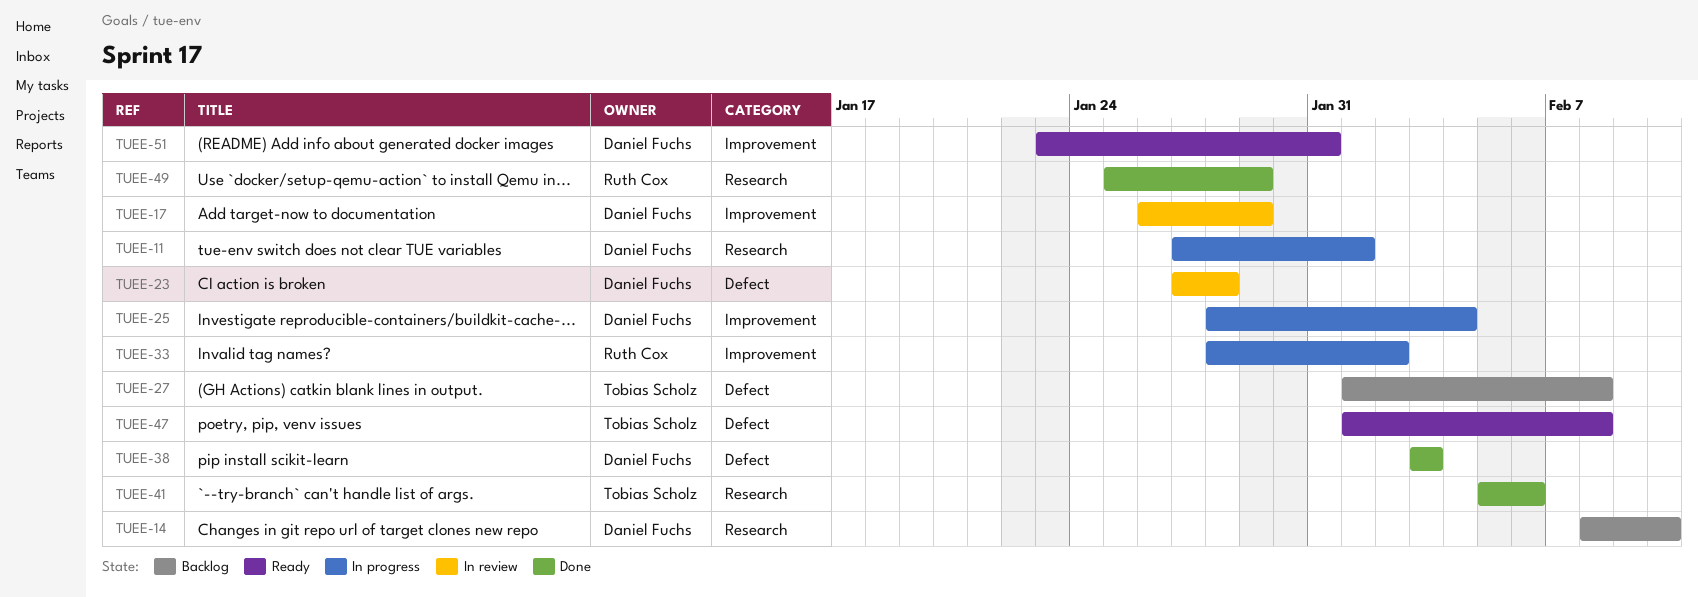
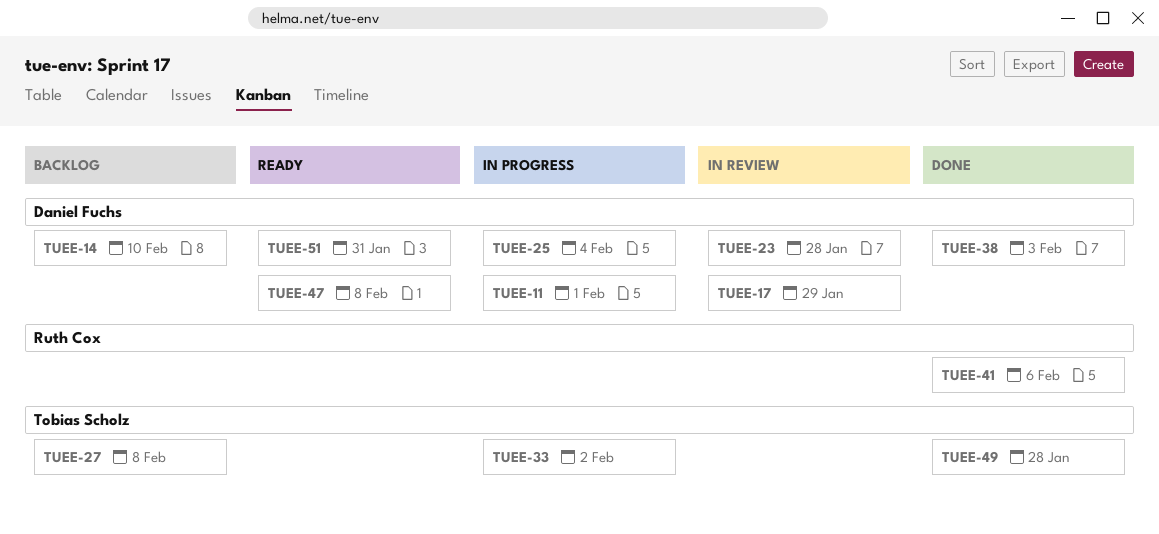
TUEE-33, owner: Ruth Cox -> Tobias Scholz
TUEE-41, owner: Tobias Scholz -> Ruth Cox
TUEE-47, owner: Tobias Scholz -> Daniel Fuchs
TUEE-49, owner: Ruth Cox -> Tobias Scholz
TUEE-49, due: Jan 29 -> Jan 28

